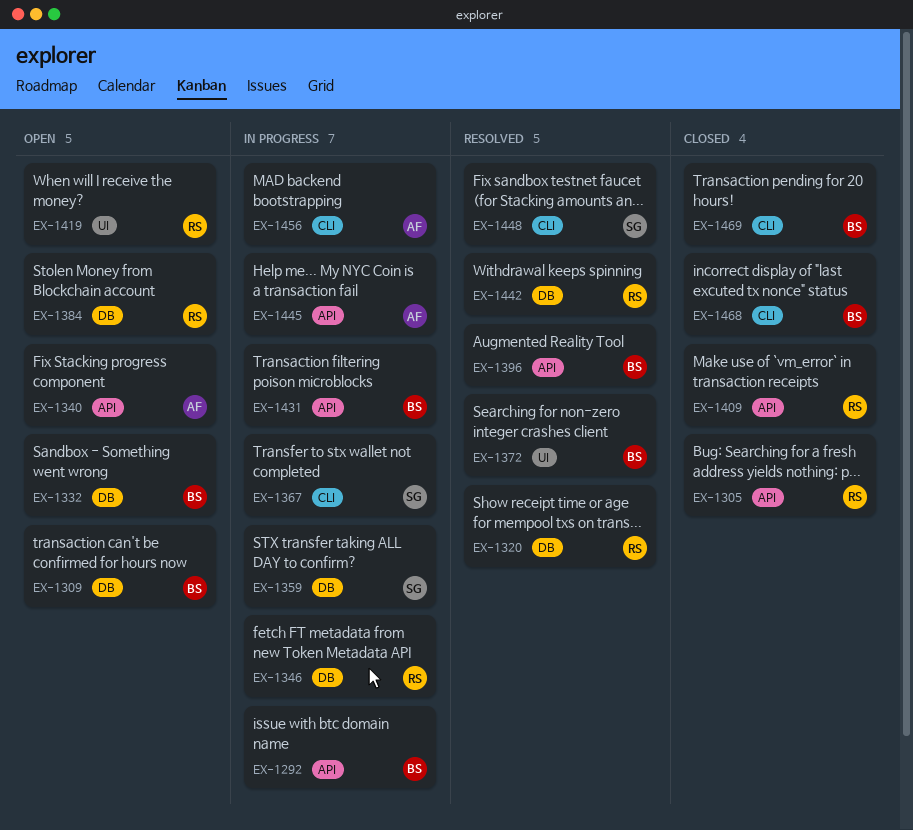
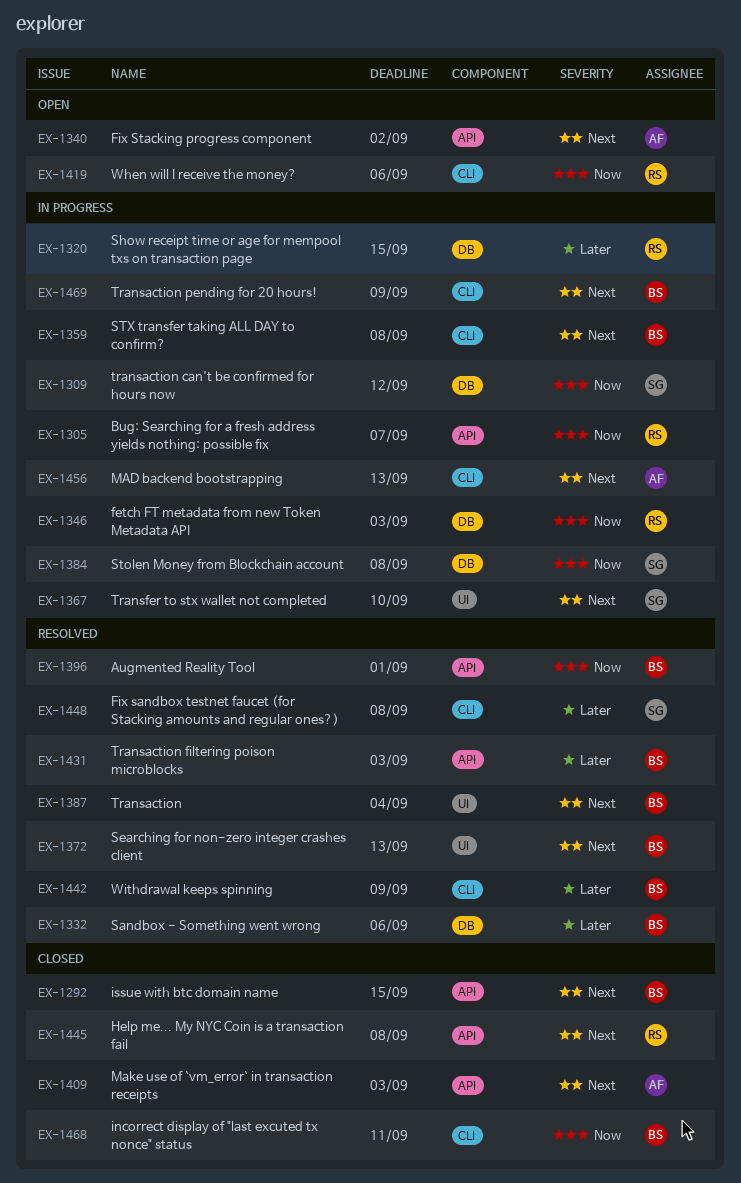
EX-1292, status: In progress -> Closed
EX-1305, status: Closed -> In progress
EX-1309, status: Open -> In progress
EX-1309, owner: BS -> SG
EX-1320, status: Resolved -> In progress
EX-1332, status: Open -> Resolved
EX-1359, owner: SG -> BS
EX-1359, label: DB -> CLI
EX-1367, label: CLI -> UI
EX-1384, status: Open -> In progress
EX-1384, owner: RS -> SG
EX-1387: none -> present
EX-1409, owner: RS -> AF
EX-1419, label: UI -> CLI
EX-1431, status: In progress -> Resolved
EX-1442, owner: RS -> BS
EX-1442, label: DB -> CLI
EX-1445, status: In progress -> Closed
EX-1445, owner: AF -> RS
EX-1469, status: Closed -> In progress

